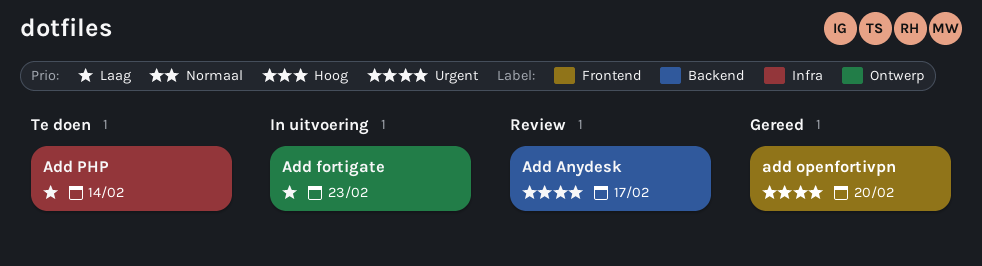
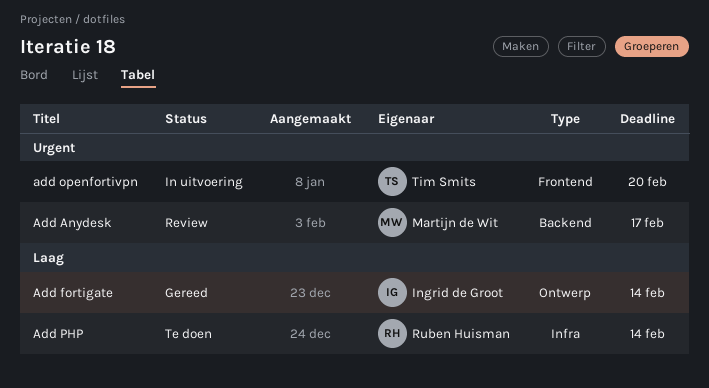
Add fortigate, status: In uitvoering -> Gereed
Add fortigate, due: Feb 23 -> Feb 14
add openfortivpn, status: Gereed -> In uitvoering

